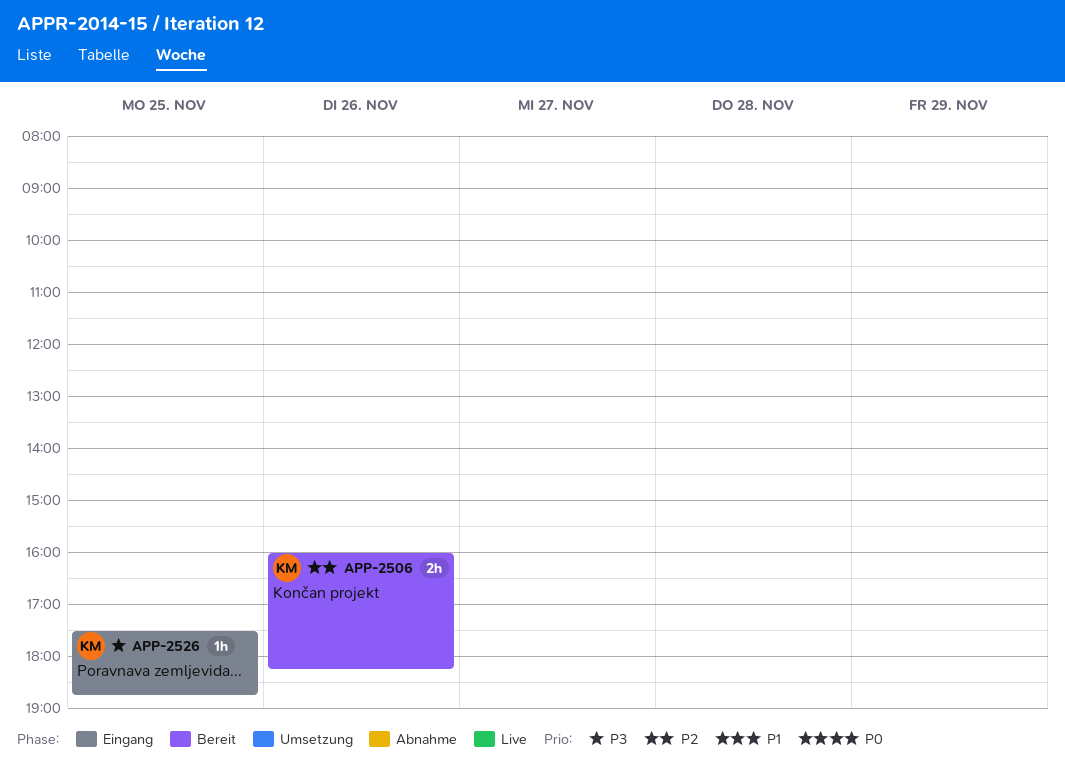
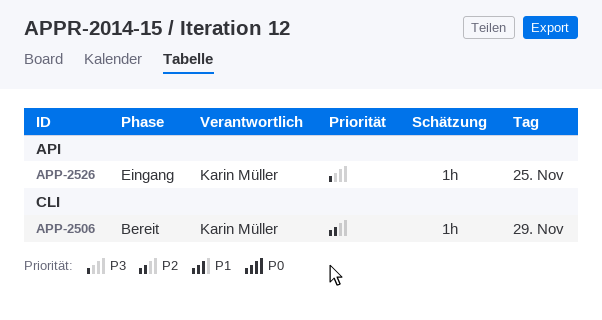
APP-2506, estimate: 2h -> 1h
APP-2506, day: Nov 26 -> Nov 29

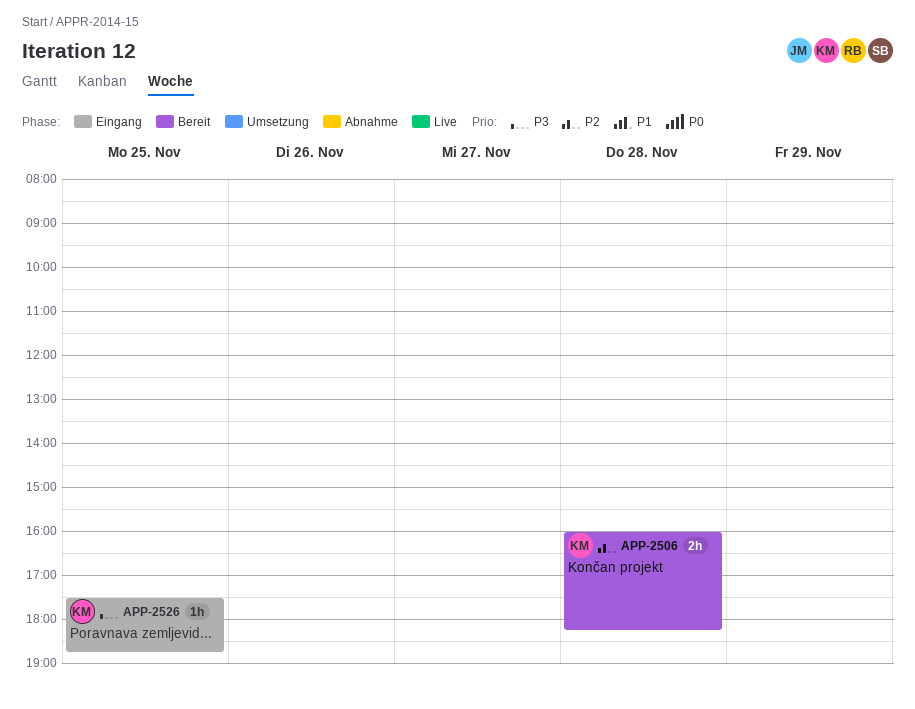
APP-2506, estimate: 1h -> 2h
APP-2506, day: Nov 29 -> Nov 28

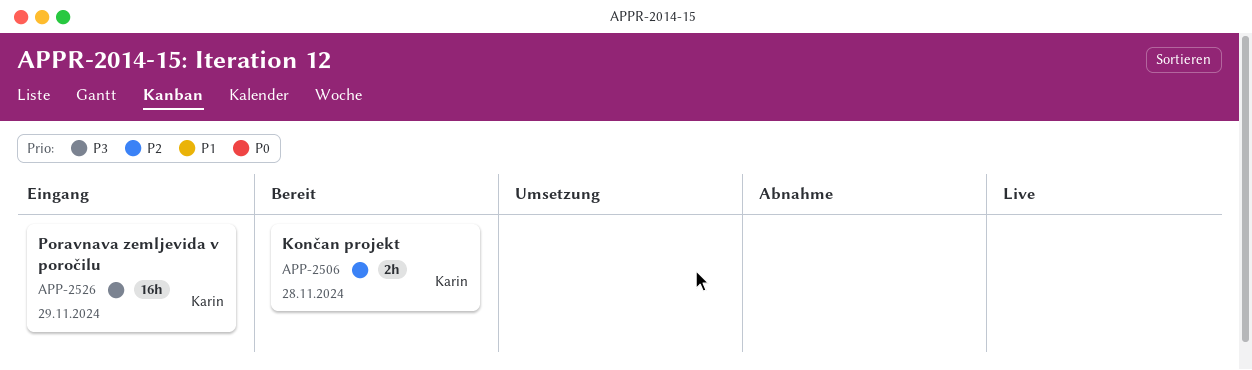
APP-2526, estimate: 1h -> 16h
APP-2526, day: Nov 25 -> Nov 29

